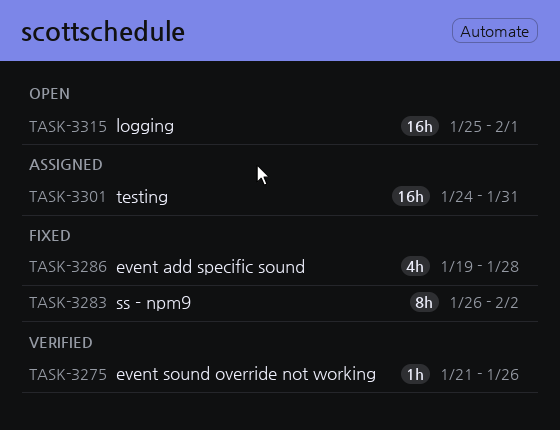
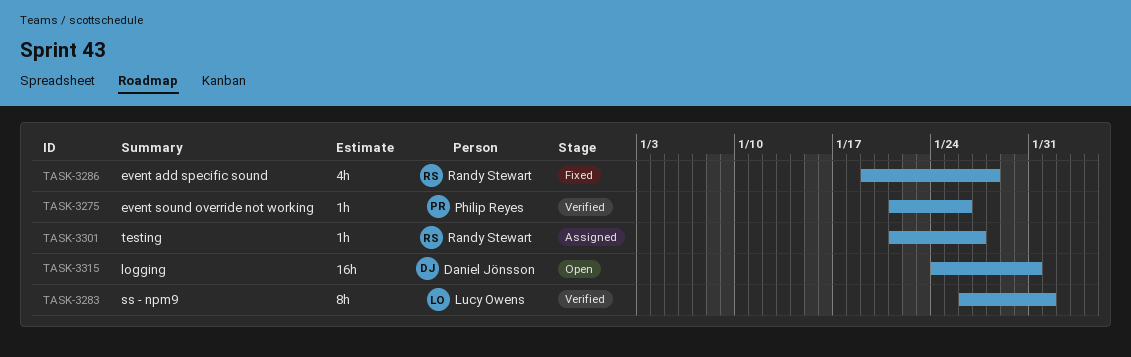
TASK-3283, status: Fixed -> Verified
TASK-3283, due: Feb 2 -> Feb 1
TASK-3301, estimate: 16h -> 1h
TASK-3301, start: Jan 24 -> Jan 21
TASK-3301, due: Jan 31 -> Jan 27
TASK-3315, start: Jan 25 -> Jan 24
TASK-3315, due: Feb 1 -> Jan 31

